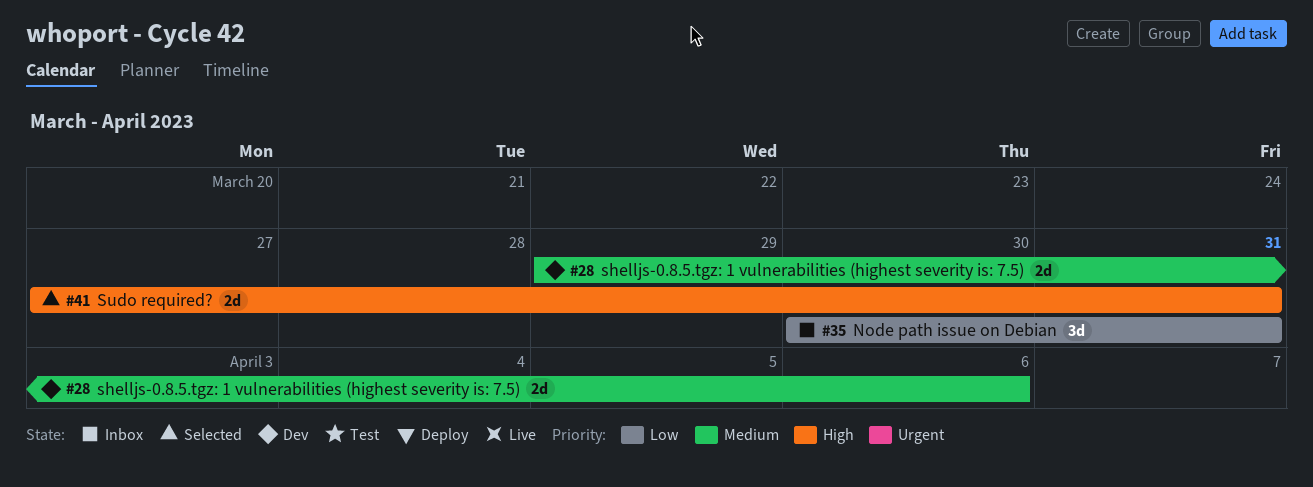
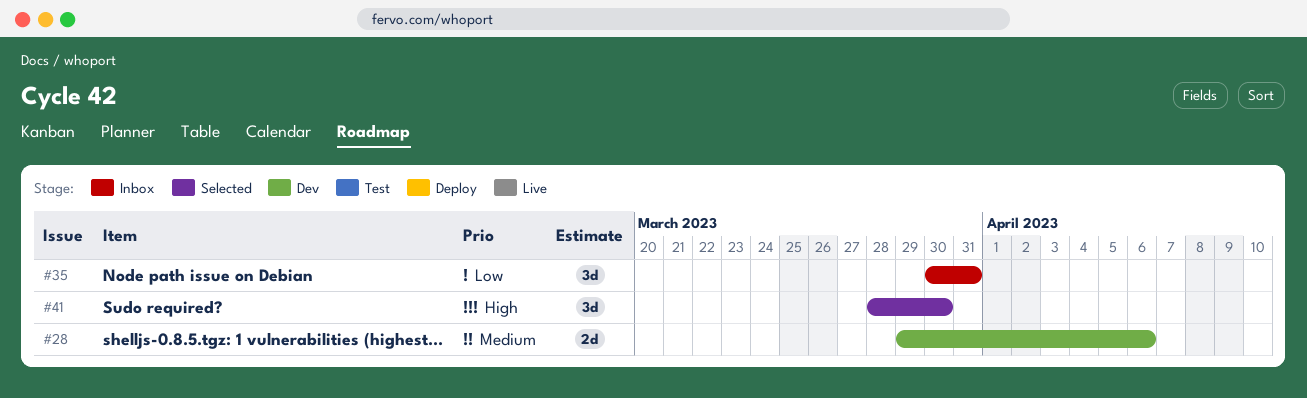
#41, estimate: 2d -> 3d
#41, start: Mar 27 -> Mar 28
#41, due: Mar 31 -> Mar 30

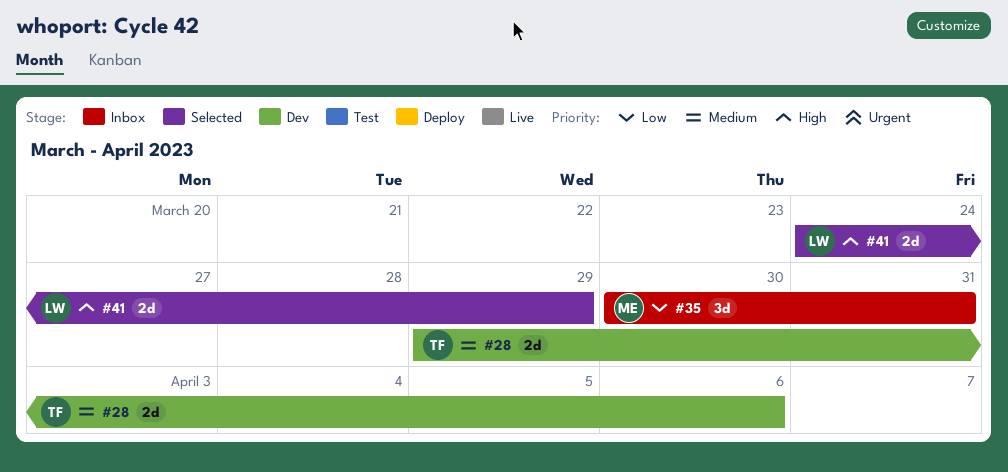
#41, estimate: 3d -> 2d
#41, start: Mar 28 -> Mar 24
#41, due: Mar 30 -> Mar 29

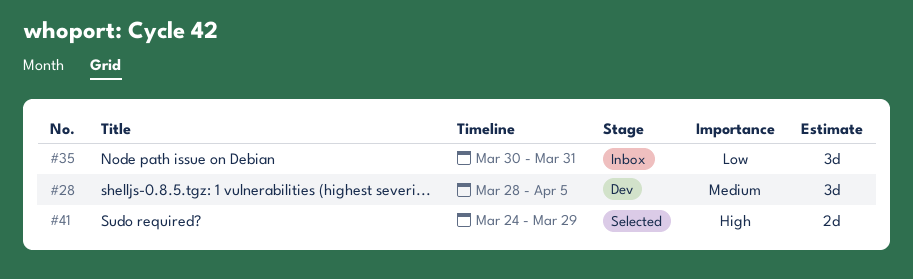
#28, estimate: 2d -> 3d
#28, start: Mar 29 -> Mar 28
#28, due: Apr 6 -> Apr 5

